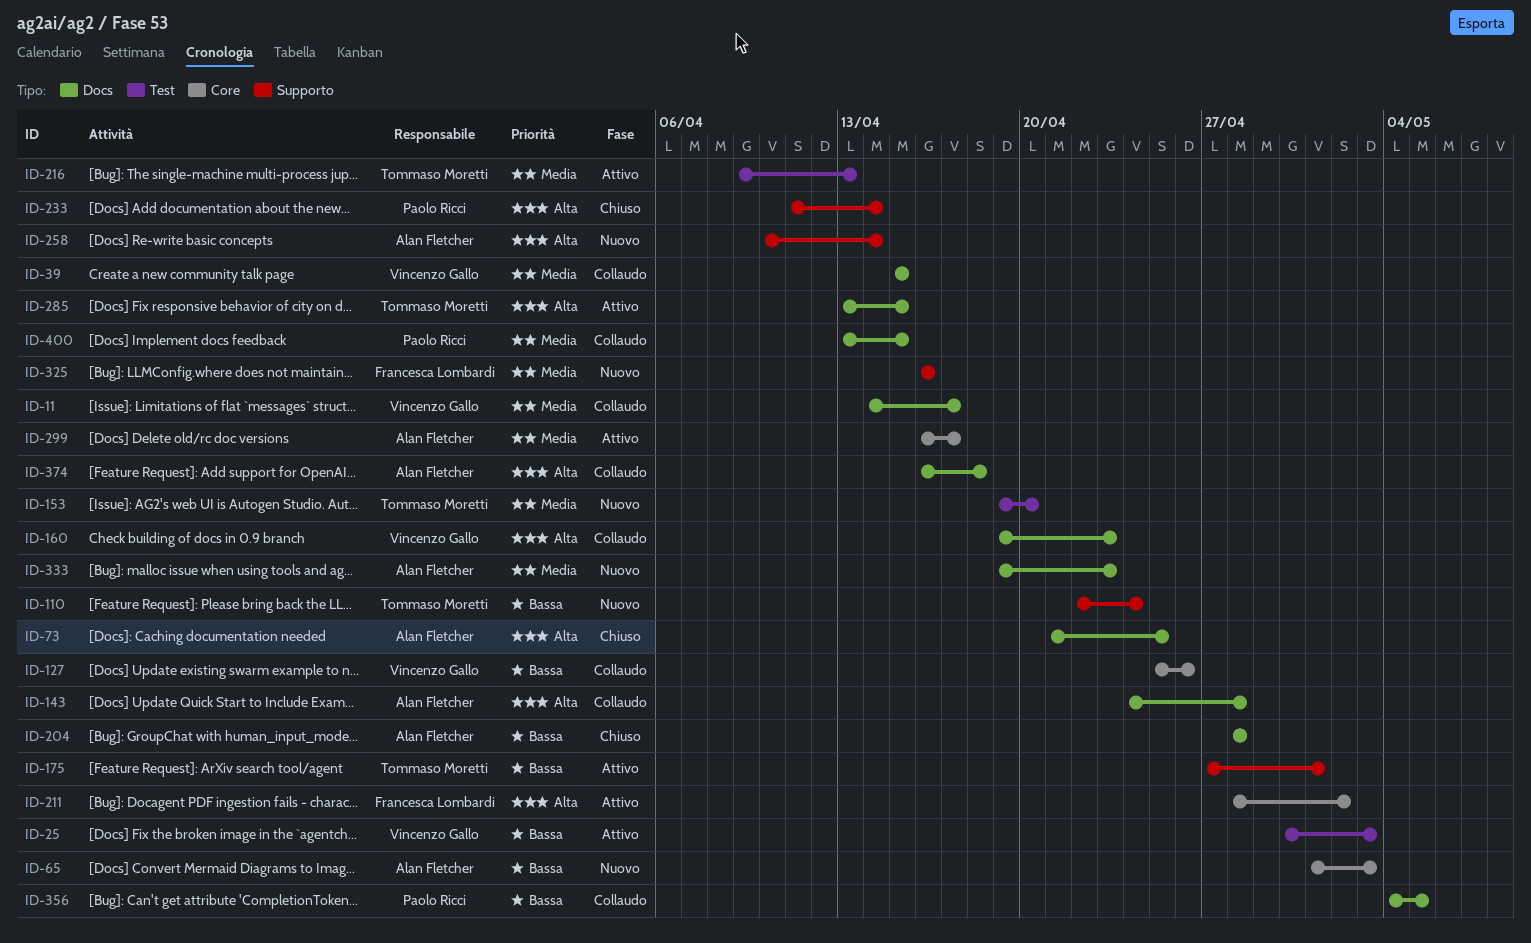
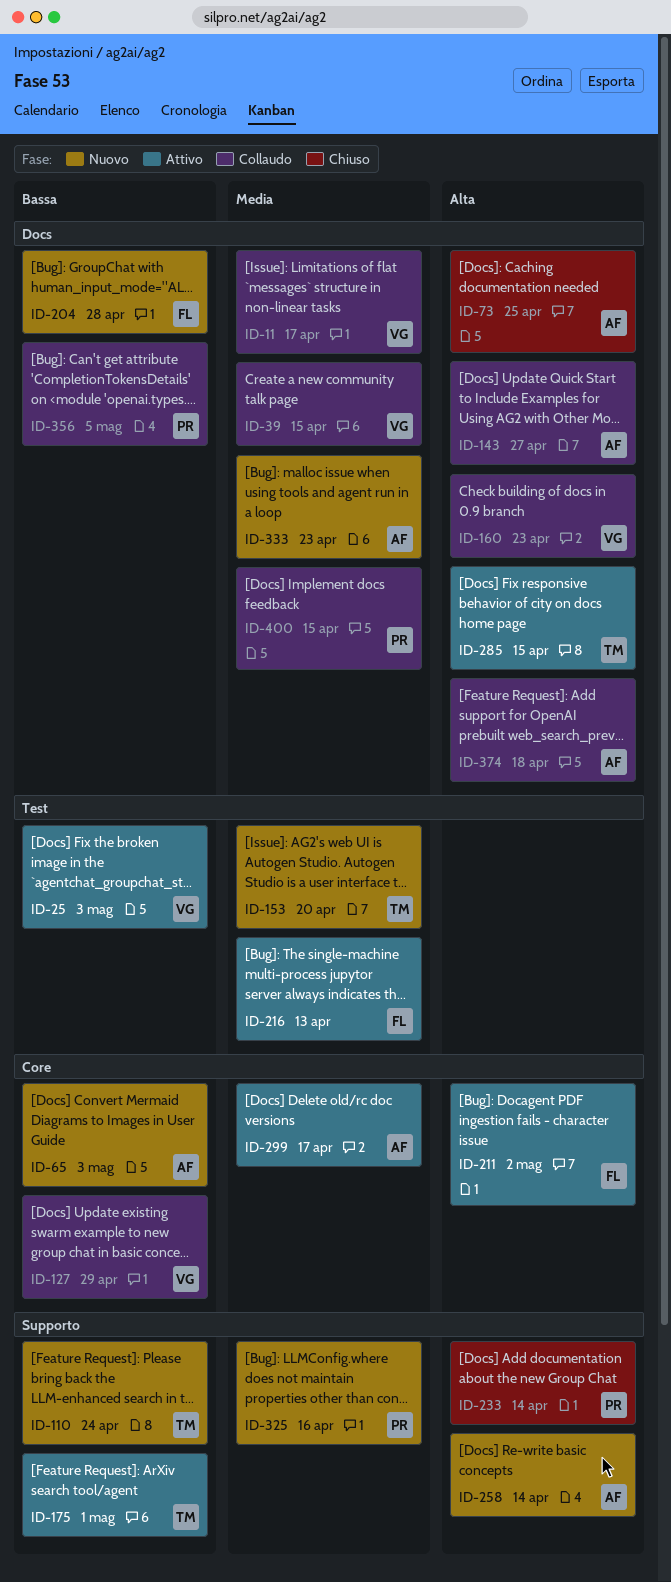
ID-127, due: Apr 26 -> Apr 29
ID-143, due: Apr 28 -> Apr 27
ID-204, status: Chiuso -> Nuovo
ID-204, owner: Alan Fletcher -> Francesca Lombardi
ID-216, owner: Tommaso Moretti -> Francesca Lombardi
ID-325, owner: Francesca Lombardi -> Paolo Ricci

